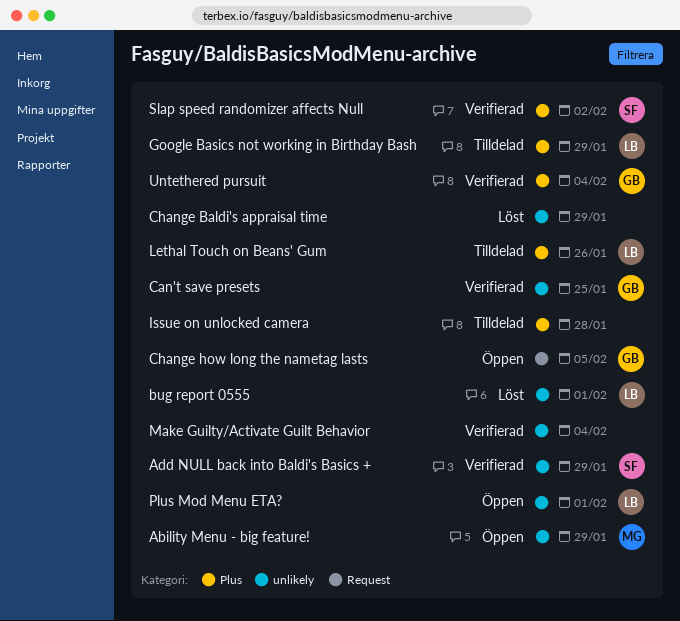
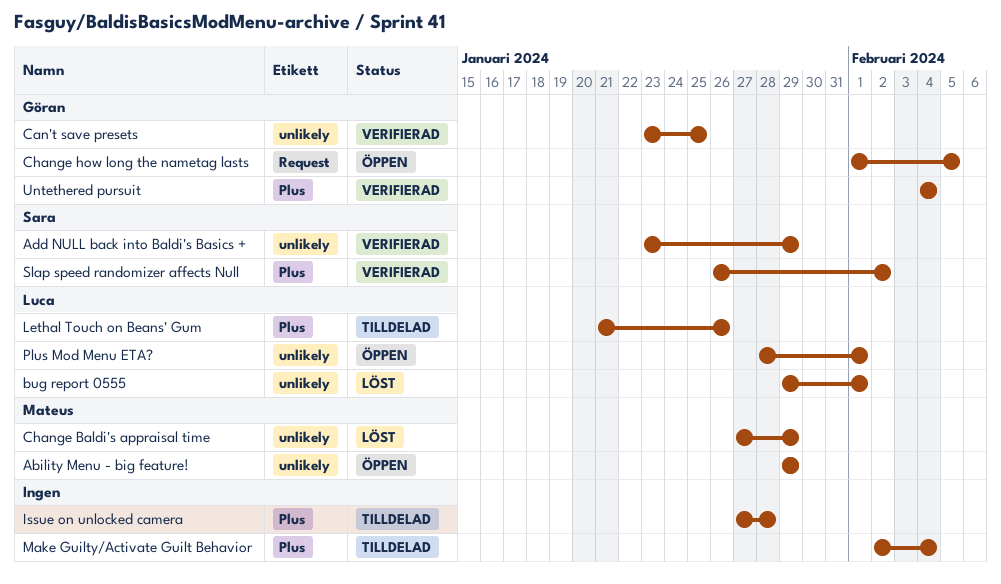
Change Baldi's appraisal time, owner: none -> Mateus
Google Basics not working in Birthday Bash: present -> none
Make Guilty/Activate Guilt Behavior, status: Verifierad -> Tilldelad
Make Guilty/Activate Guilt Behavior, label: unlikely -> Plus

